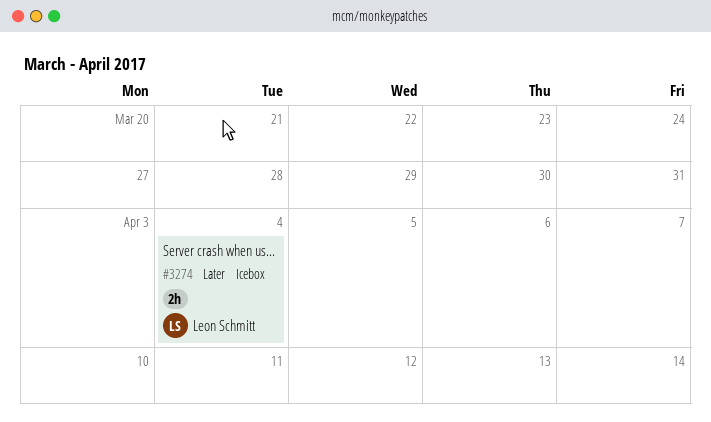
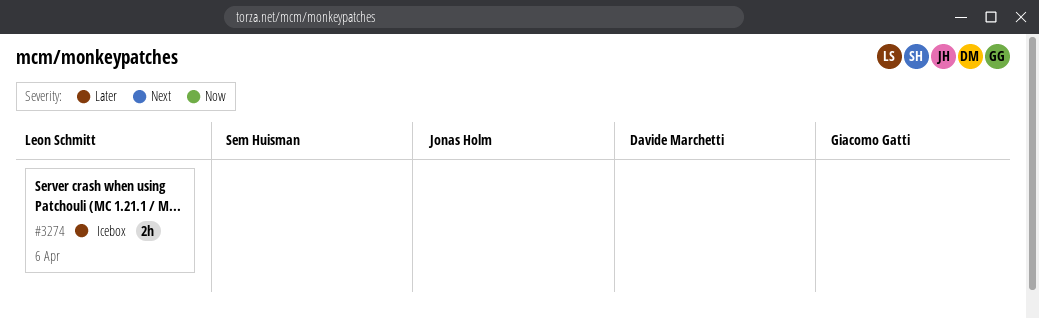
#3274, due: Apr 4 -> Apr 6

